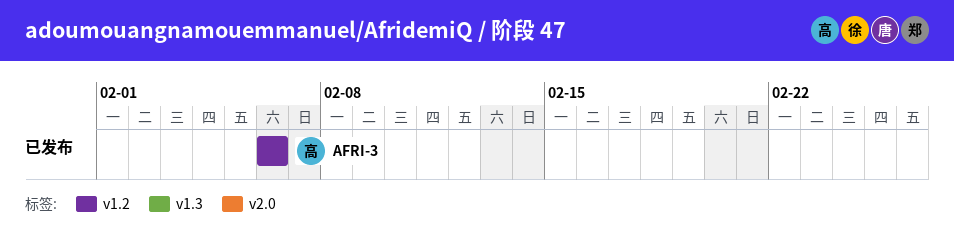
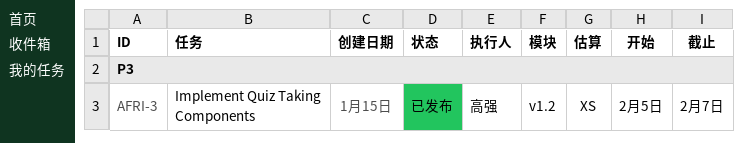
AFRI-3, start: Feb 6 -> Feb 5
AFRI-3, due: Feb 6 -> Feb 7

